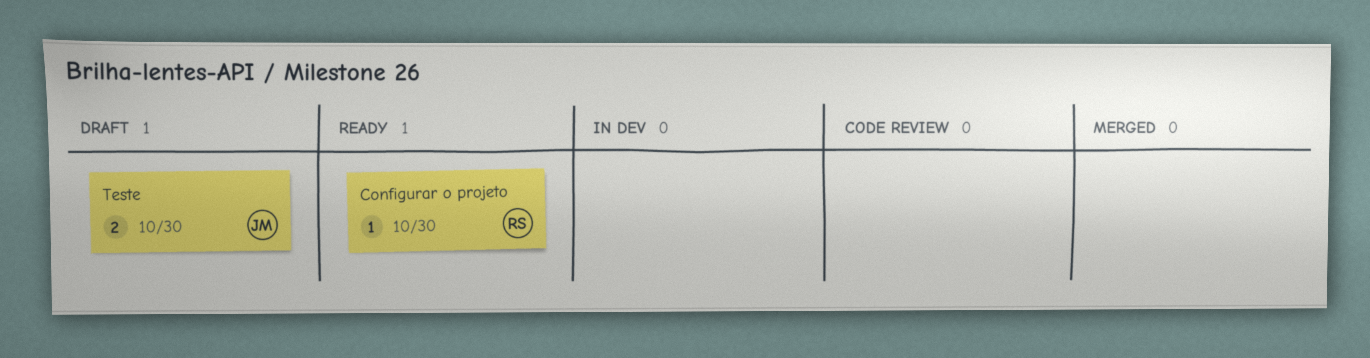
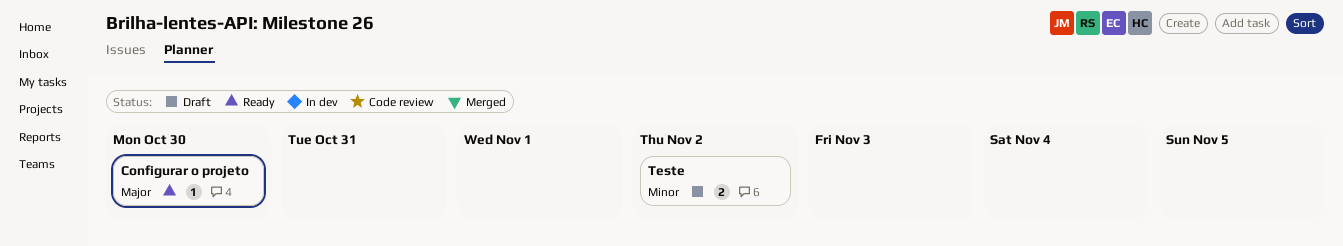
Teste, due: Oct 30 -> Nov 2

